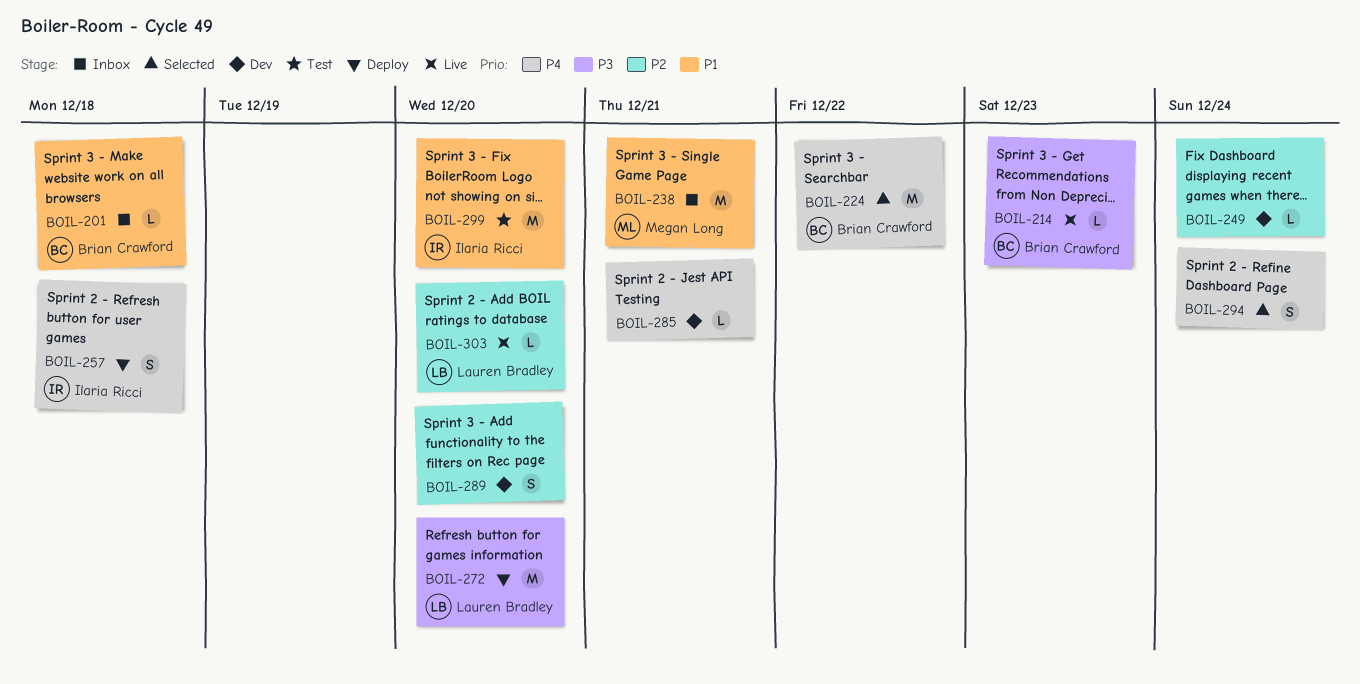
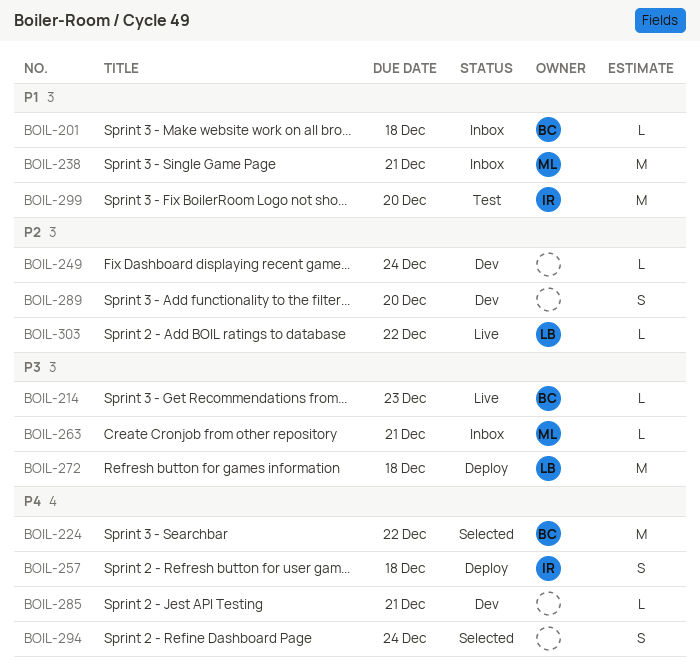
BOIL-263: none -> present
BOIL-272, due: Dec 20 -> Dec 18
BOIL-303, due: Dec 20 -> Dec 22

